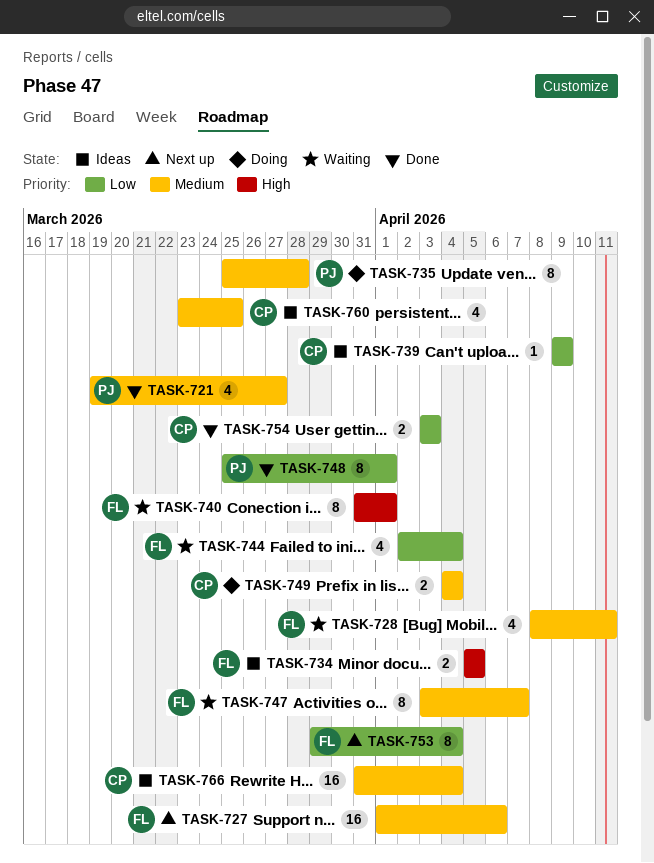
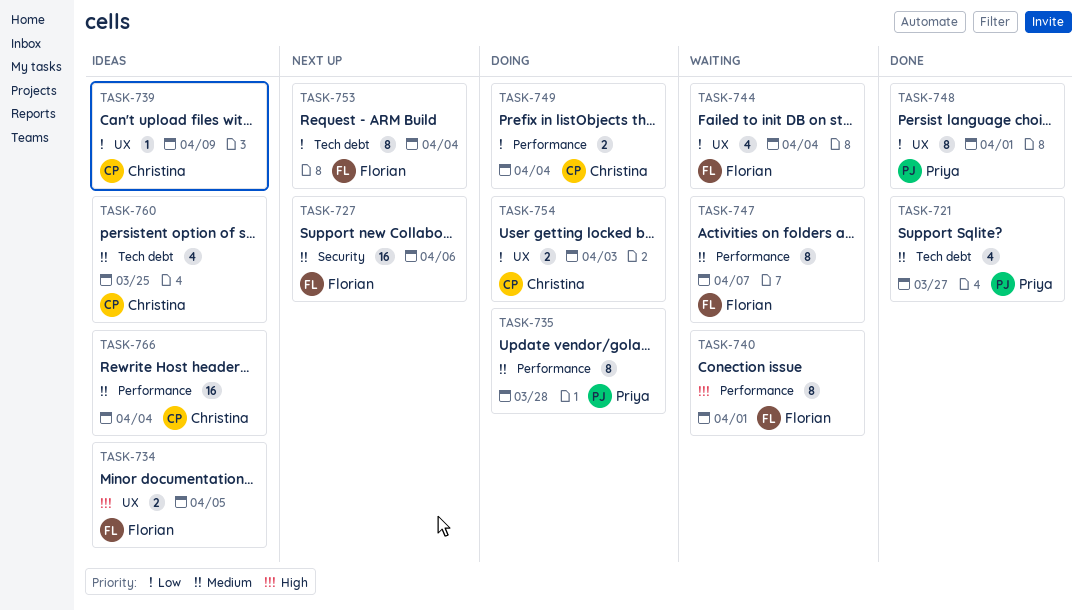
TASK-728: present -> none
TASK-749, priority: Medium -> Low
TASK-754, status: Done -> Doing

